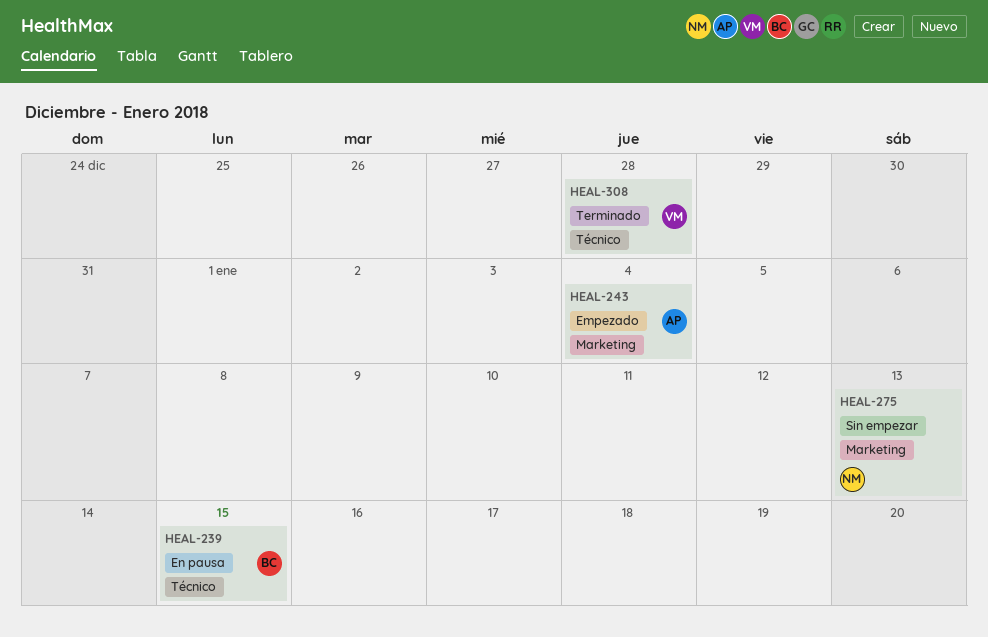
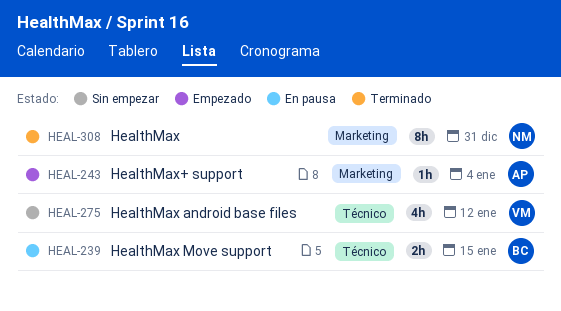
HEAL-275, owner: NM -> VM
HEAL-275, label: Marketing -> Técnico
HEAL-275, due: Jan 13 -> Jan 12
HEAL-308, owner: VM -> NM
HEAL-308, label: Técnico -> Marketing
HEAL-308, due: Dec 28 -> Dec 31

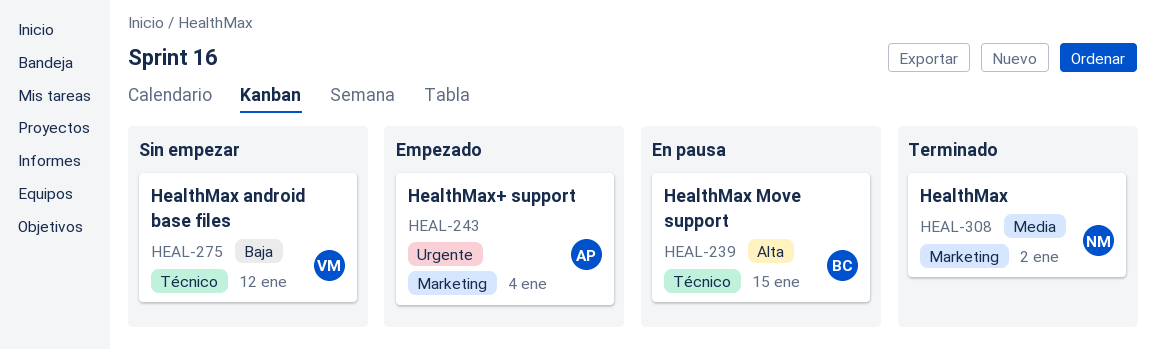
HEAL-308, due: Dec 31 -> Jan 2

